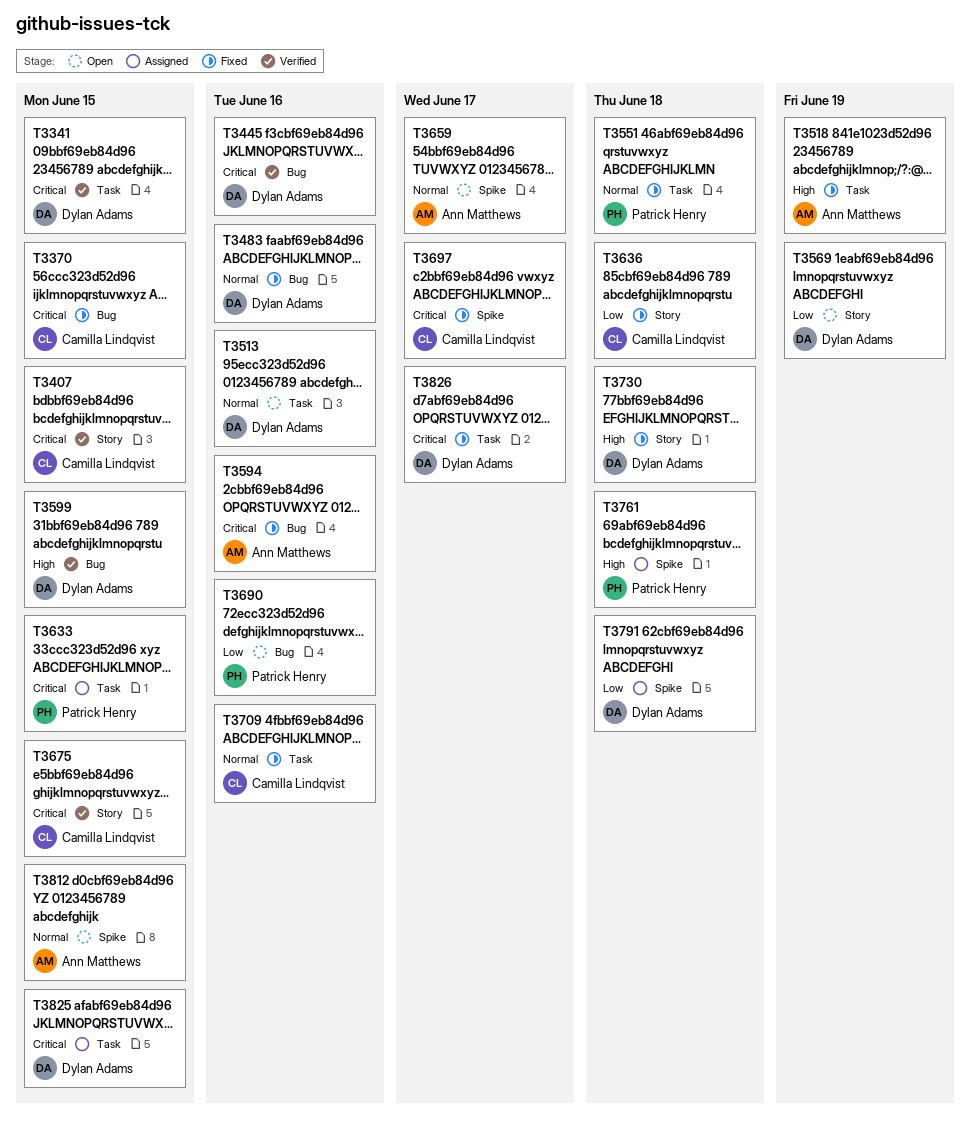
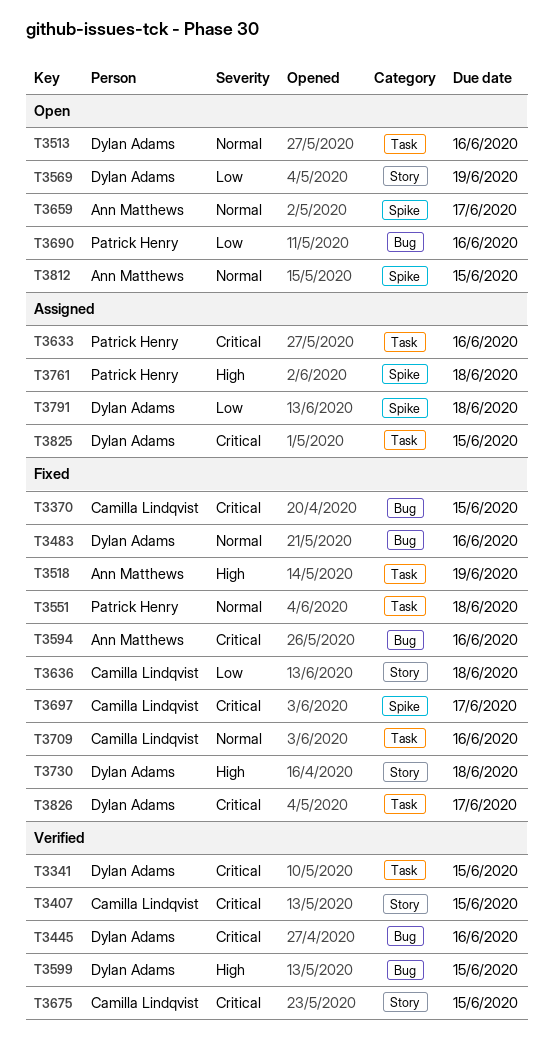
T3633, due: Jun 15 -> Jun 16

